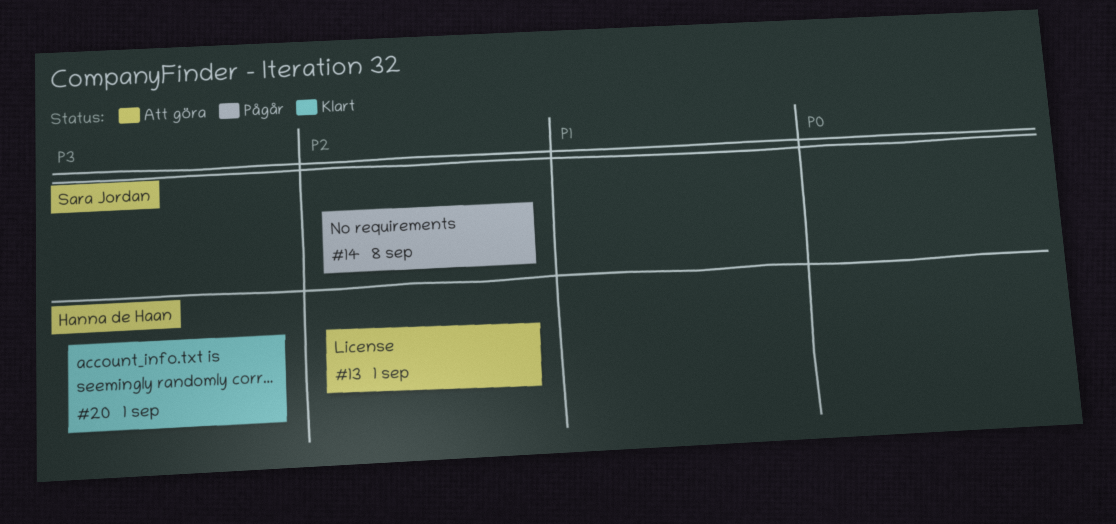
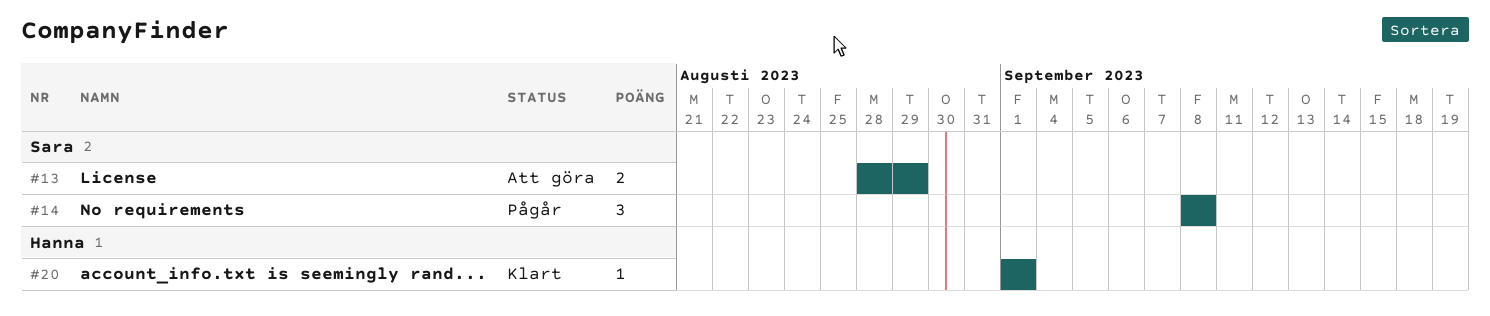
#13, owner: Hanna de Haan -> Sara Jordan
#13, due: Sep 1 -> Aug 29

